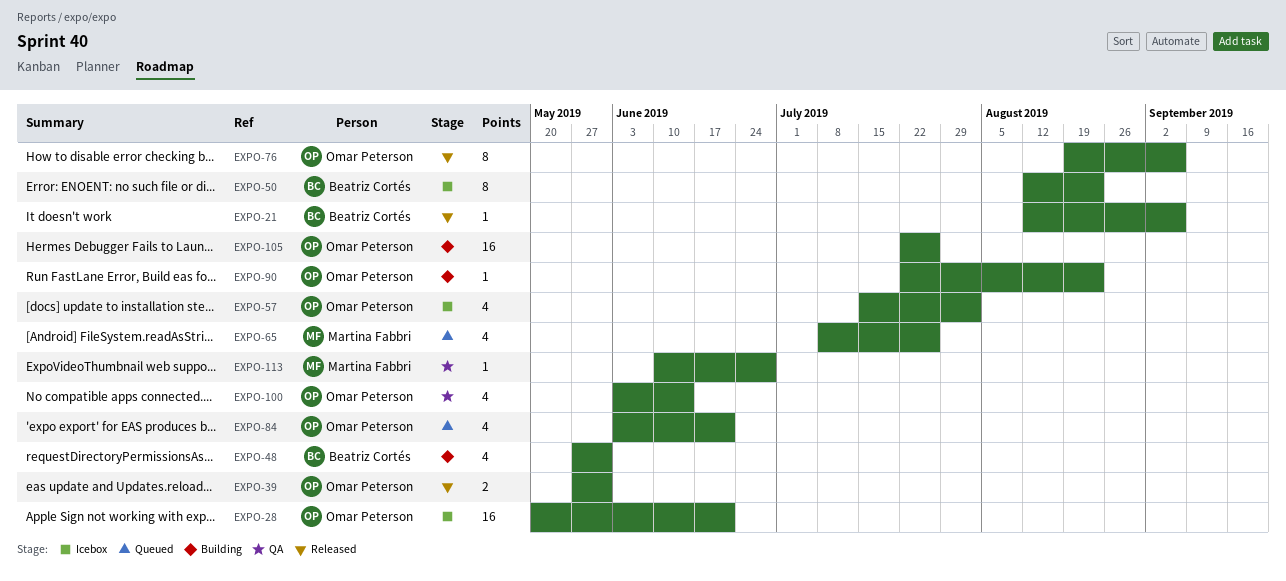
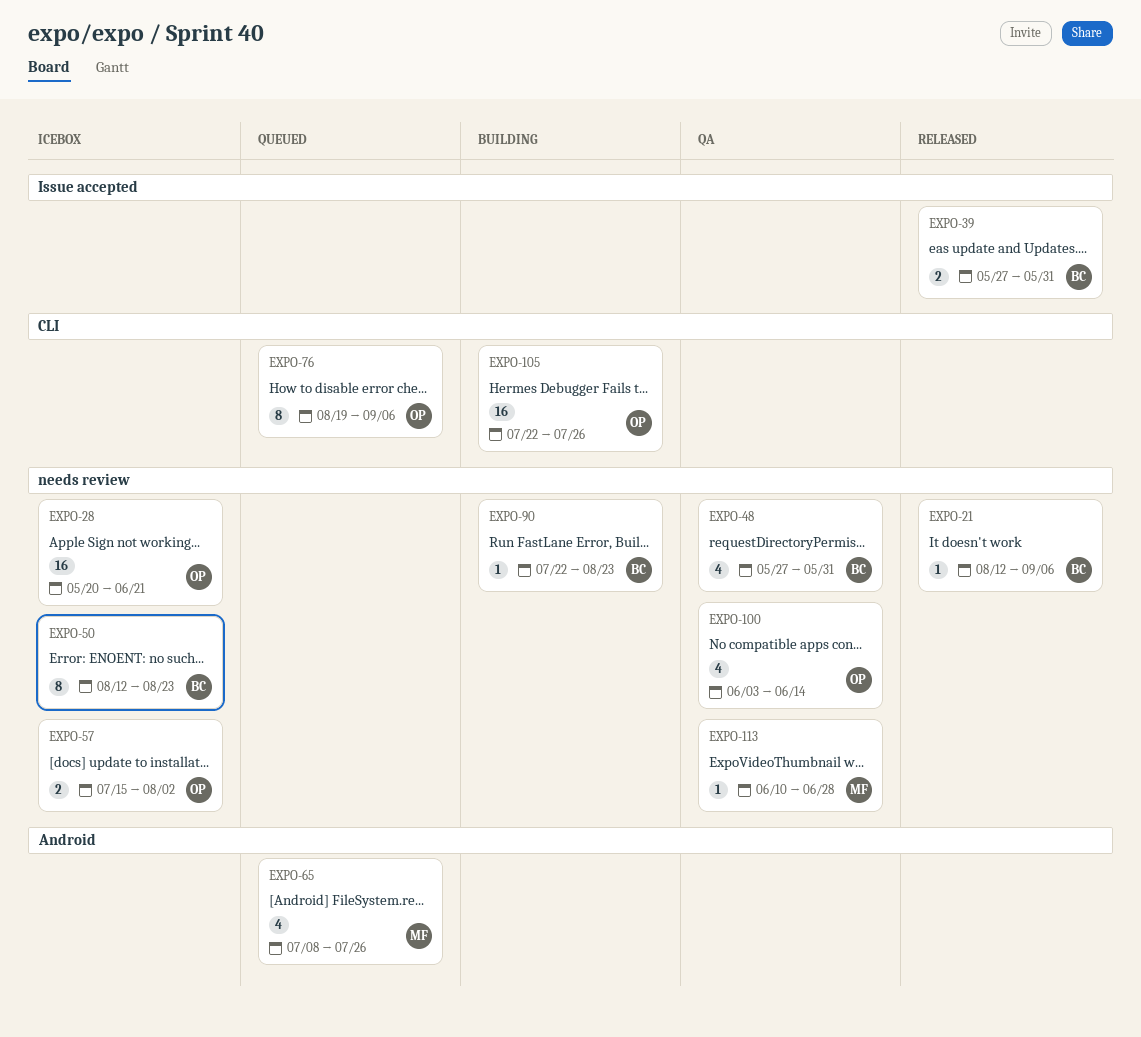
EXPO-39, owner: Omar Peterson -> Beatriz Cortés
EXPO-48, status: Building -> QA
EXPO-57, estimate: 4 -> 2
EXPO-76, status: Released -> Queued
EXPO-84: present -> none
EXPO-90, owner: Omar Peterson -> Beatriz Cortés

